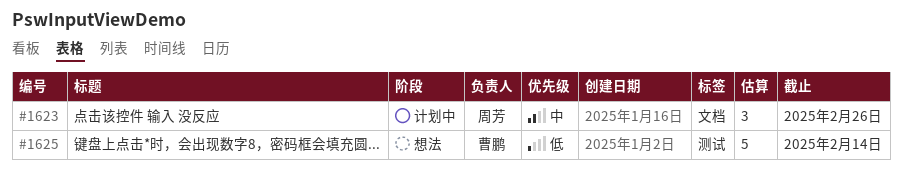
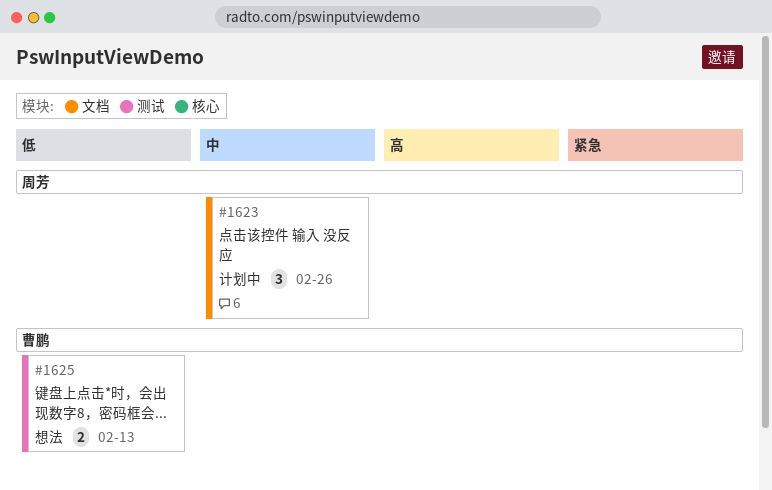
#1625, estimate: 5 -> 2
#1625, due: Feb 14 -> Feb 13

